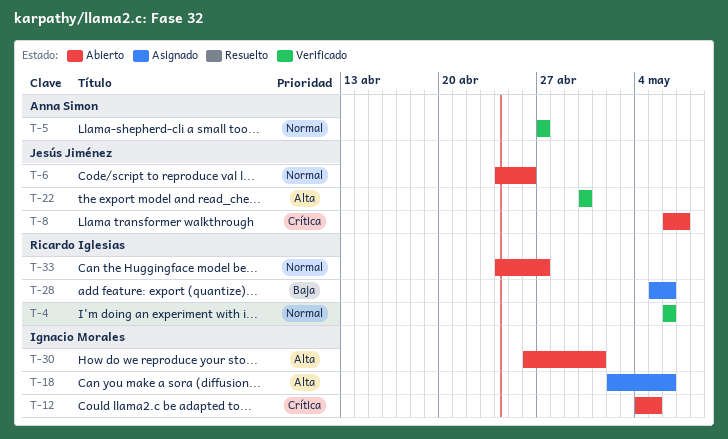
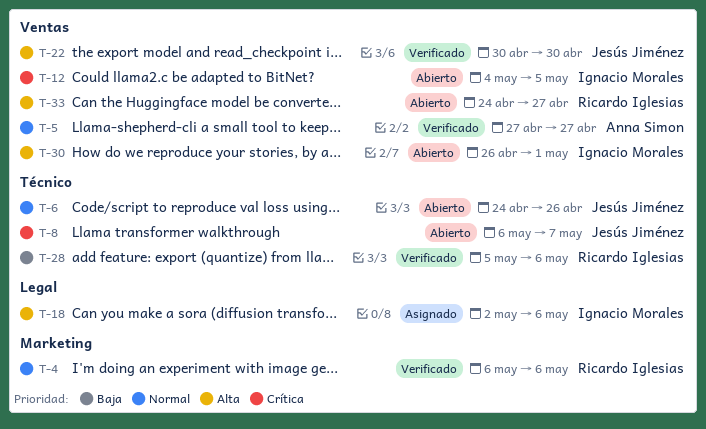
T-28, status: Asignado -> Verificado
T-33, priority: Normal -> Alta

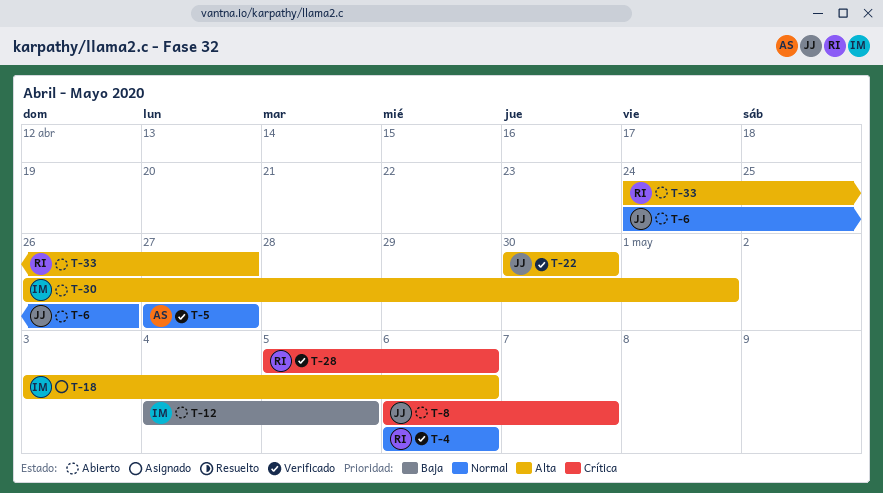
T-12, priority: Crítica -> Baja
T-18, start: May 2 -> May 3
T-28, priority: Baja -> Crítica

